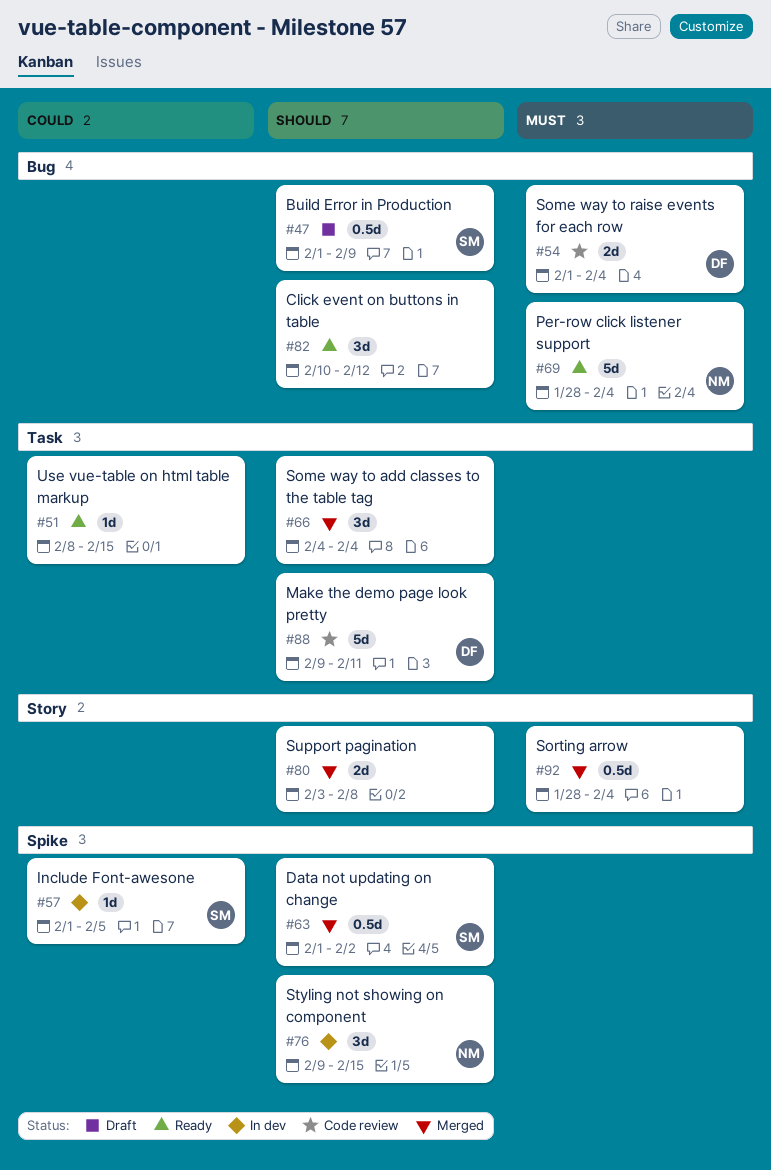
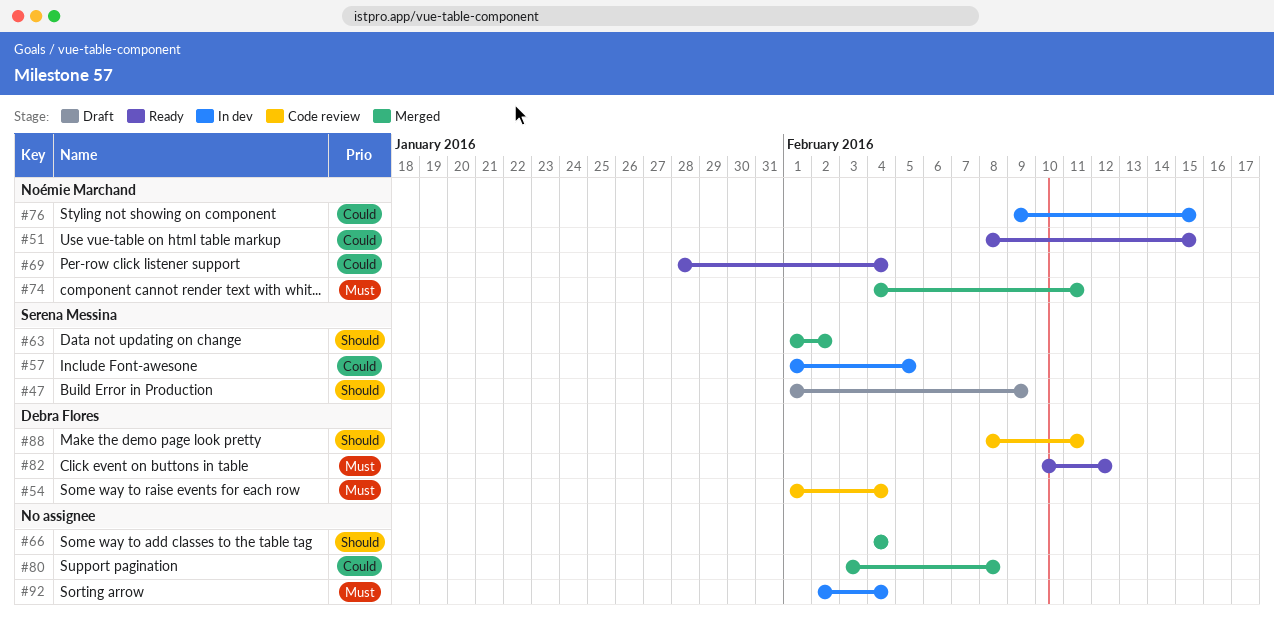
#51, owner: none -> Noémie Marchand
#69, priority: Must -> Could
#74: none -> present
#76, priority: Should -> Could
#80, priority: Should -> Could
#82, owner: none -> Debra Flores
#82, priority: Should -> Must
#88, start: Feb 9 -> Feb 8
#92, status: Merged -> In dev
#92, start: Jan 28 -> Feb 2

